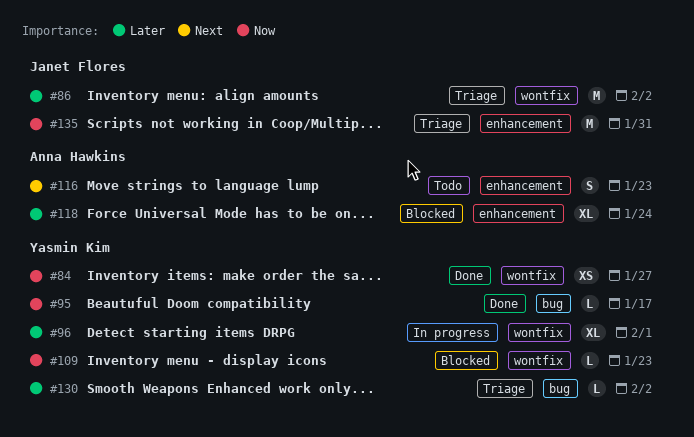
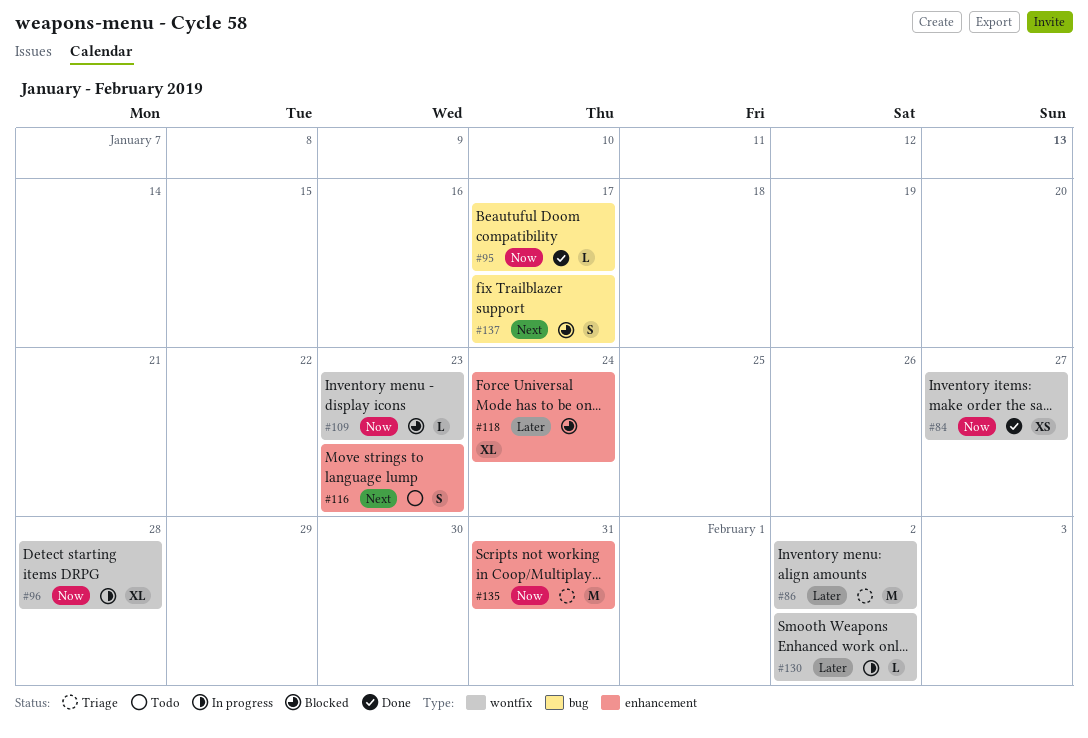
#96, priority: Later -> Now
#96, due: Feb 1 -> Jan 28
#130, status: Triage -> In progress
#130, label: bug -> wontfix
#137: none -> present

